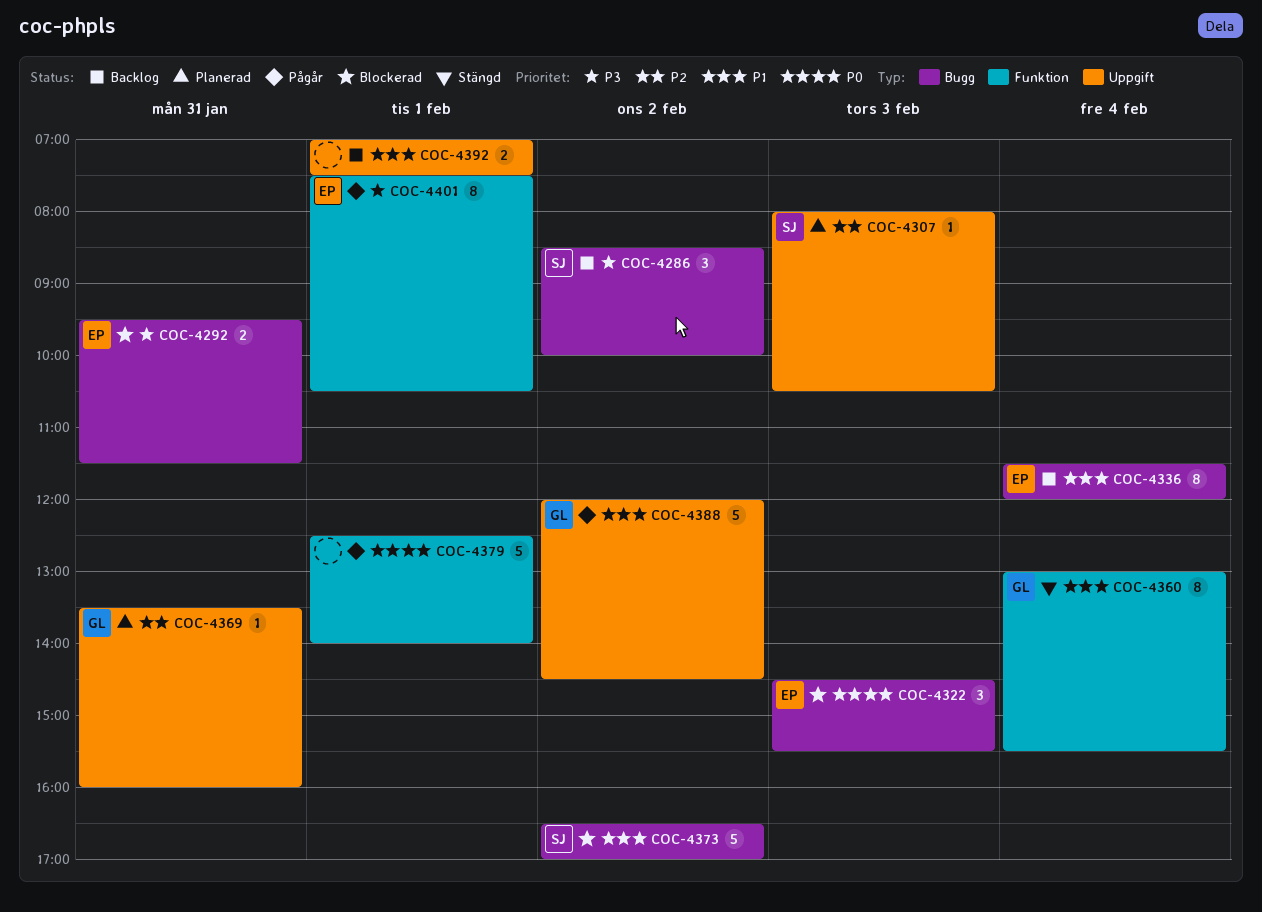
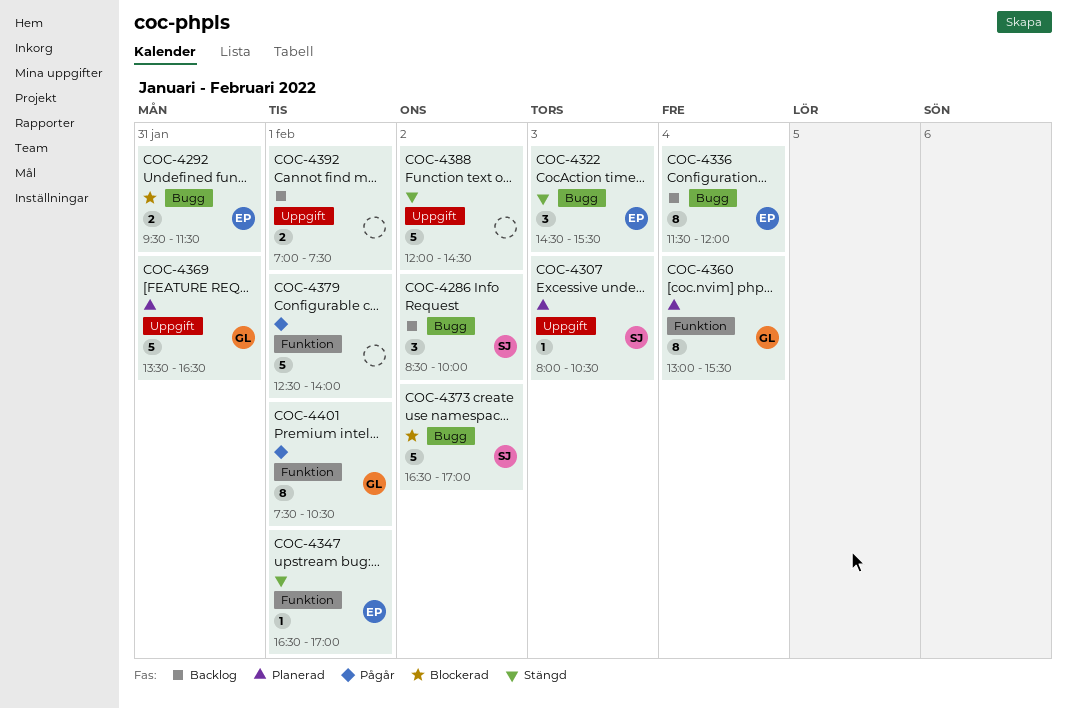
COC-4322, status: Blockerad -> Stängd
COC-4347: none -> present
COC-4360, status: Stängd -> Planerad
COC-4369, estimate: 1 -> 5
COC-4369, ends: 16:00 -> 16:30
COC-4388, status: Pågår -> Stängd
COC-4388, owner: GL -> none
COC-4401, owner: EP -> GL

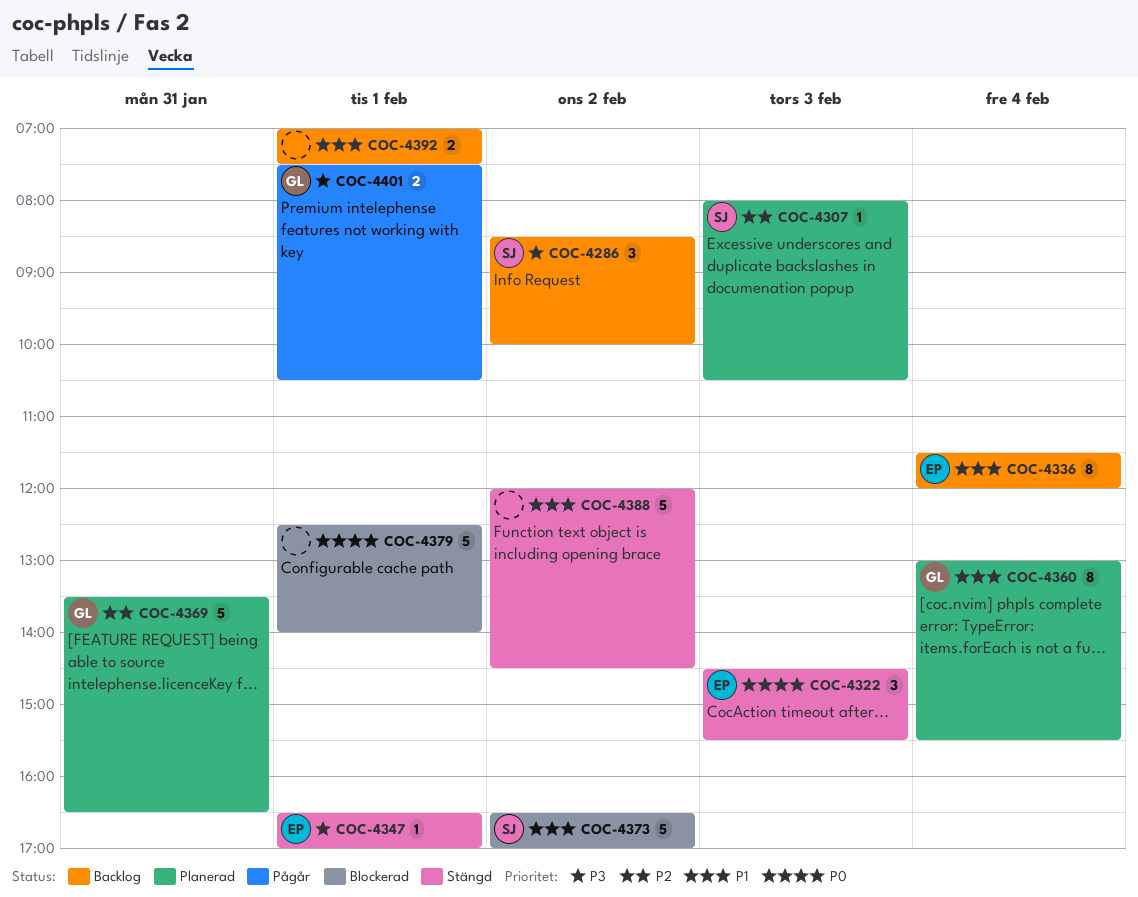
COC-4292: present -> none
COC-4379, status: Pågår -> Blockerad
COC-4401, estimate: 8 -> 2

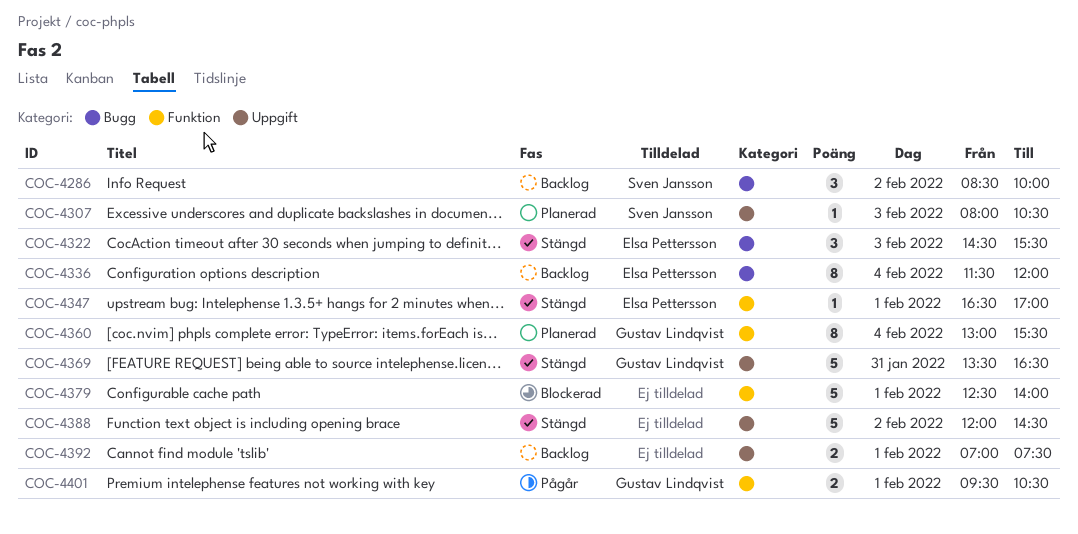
COC-4369, status: Planerad -> Stängd
COC-4373: present -> none
COC-4401, begins: 07:30 -> 09:30

